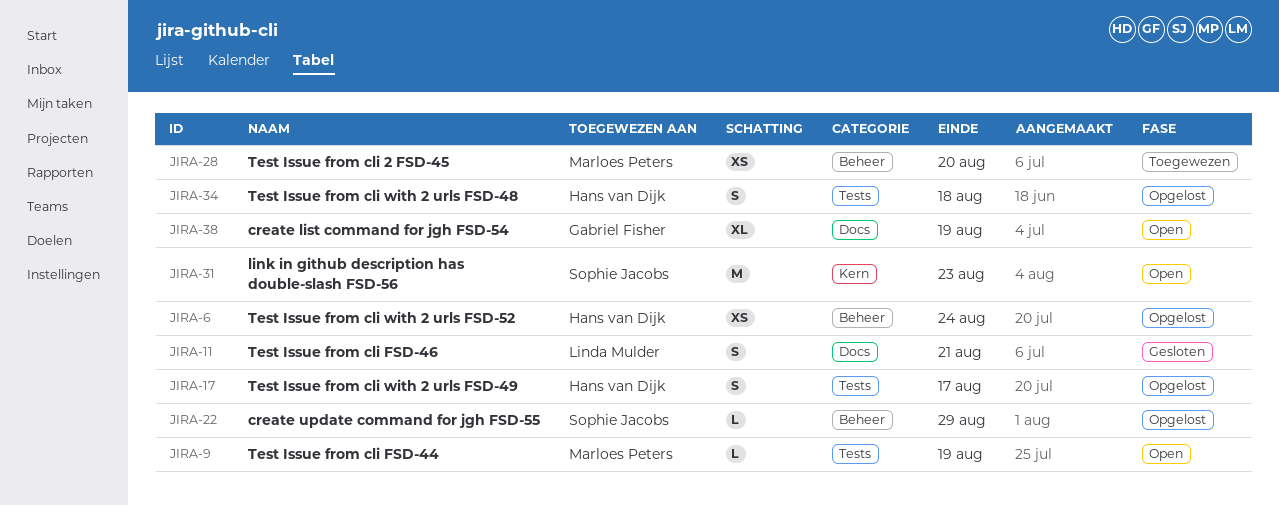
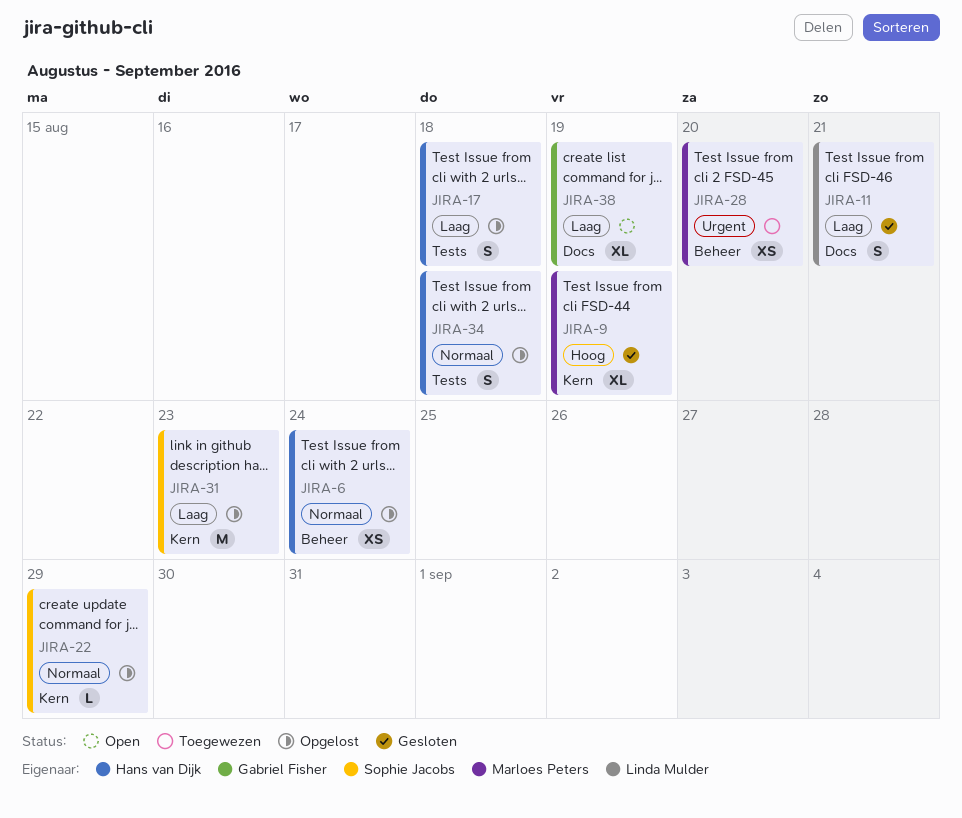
JIRA-9, status: Open -> Gesloten
JIRA-9, label: Tests -> Kern
JIRA-9, estimate: L -> XL
JIRA-17, due: Aug 17 -> Aug 18
JIRA-22, label: Beheer -> Kern
JIRA-31, status: Open -> Opgelost

